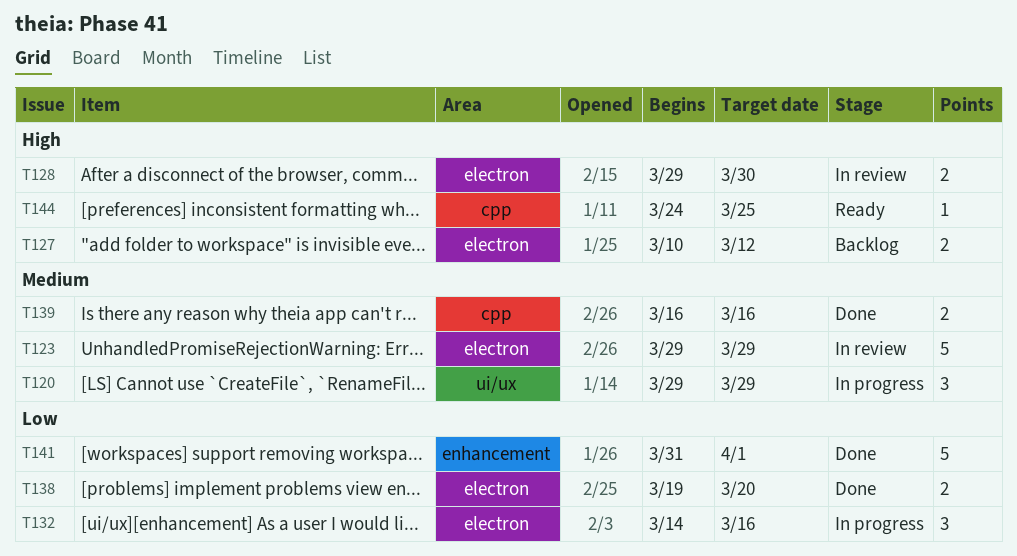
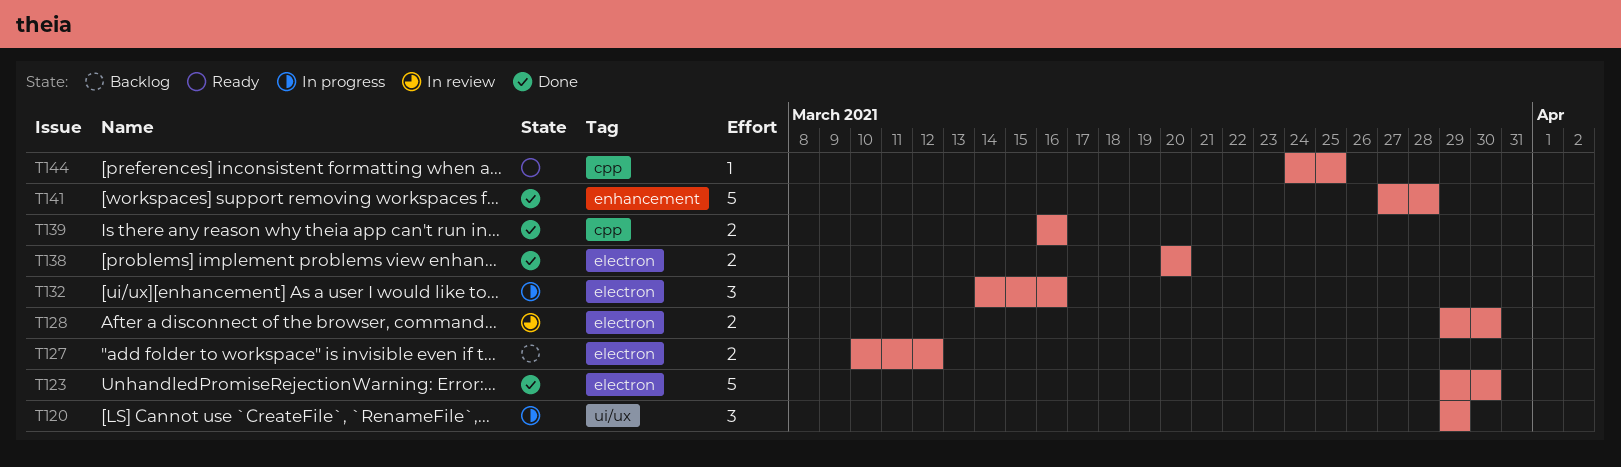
T123, status: In review -> Done
T123, due: Mar 29 -> Mar 30
T138, start: Mar 19 -> Mar 20
T141, start: Mar 31 -> Mar 27
T141, due: Apr 1 -> Mar 28

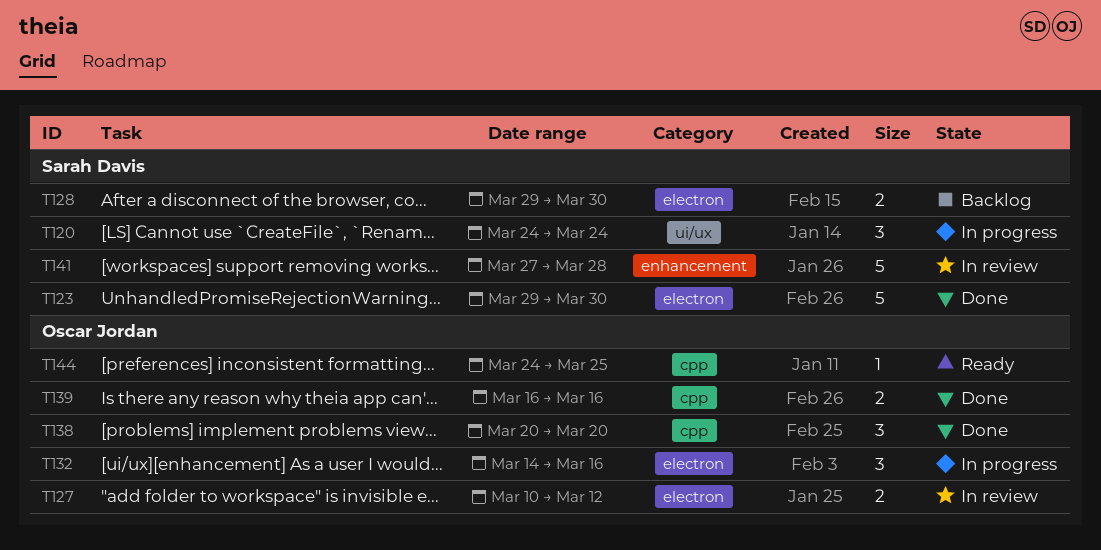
T120, start: Mar 29 -> Mar 24
T120, due: Mar 29 -> Mar 24
T127, status: Backlog -> In review
T128, status: In review -> Backlog
T138, label: electron -> cpp
T138, estimate: 2 -> 3
T141, status: Done -> In review

